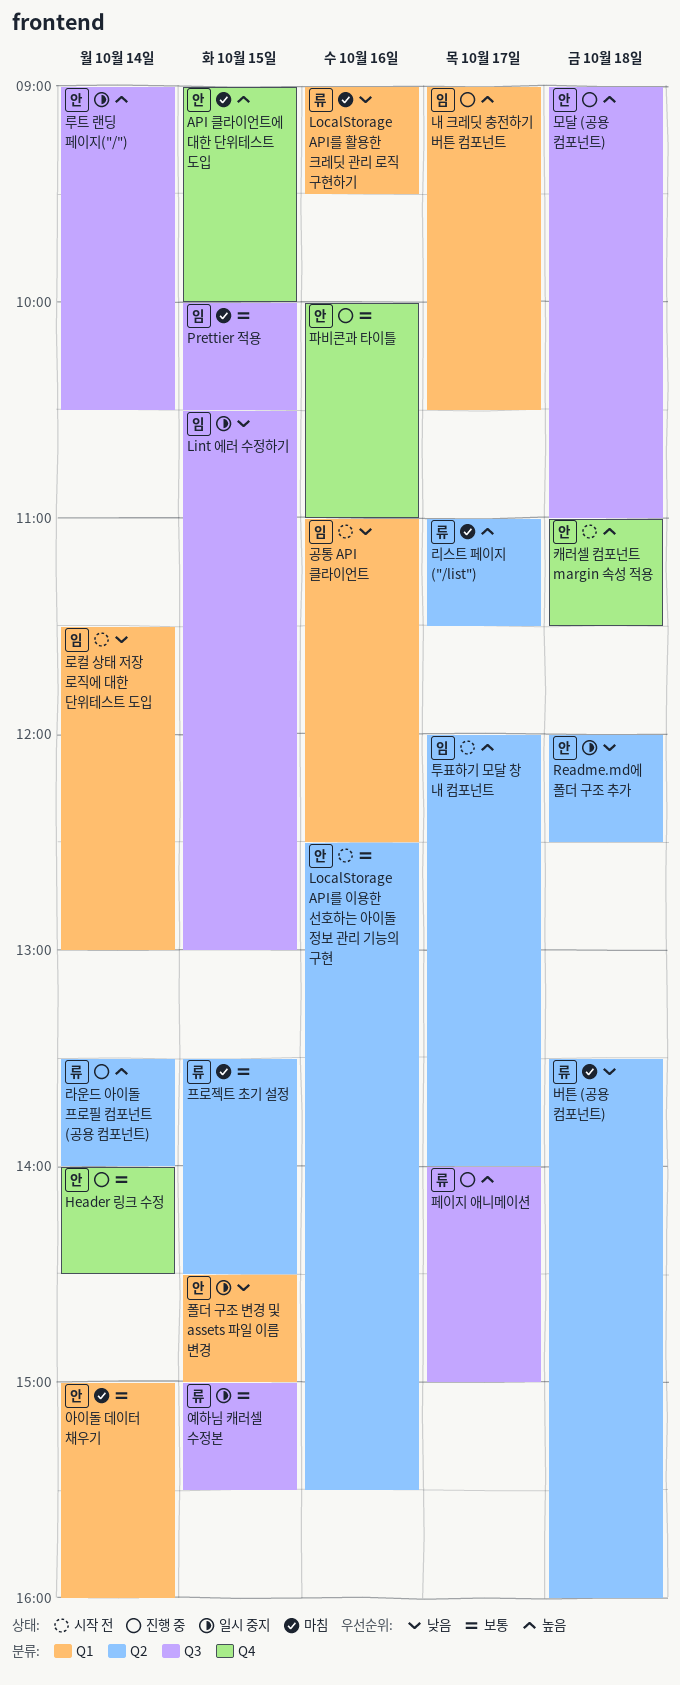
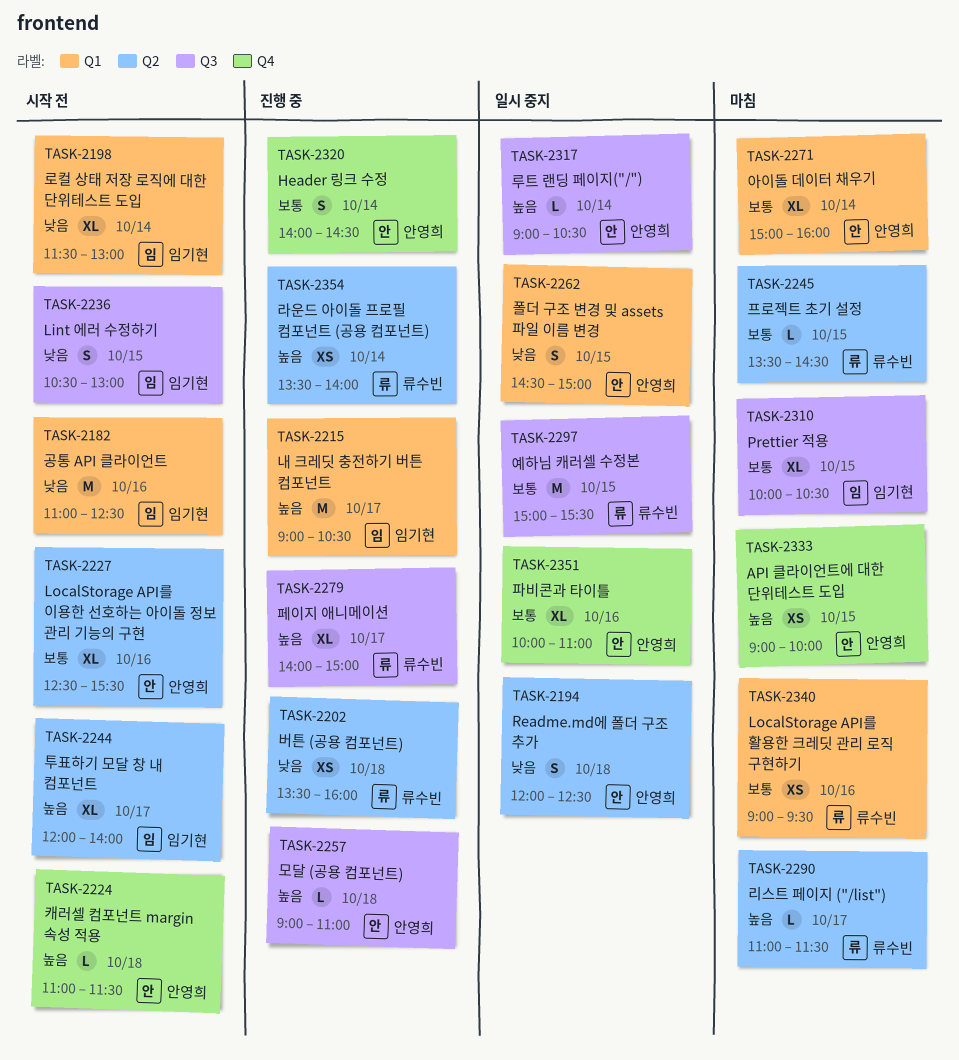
Lint 에러 수정하기, status: 일시 중지 -> 시작 전
LocalStorage API를 활용한 크레딧 관리 로직 구현하기, priority: 낮음 -> 보통
버튼 (공용 컴포넌트), status: 마침 -> 진행 중
파비콘과 타이틀, status: 진행 중 -> 일시 중지

